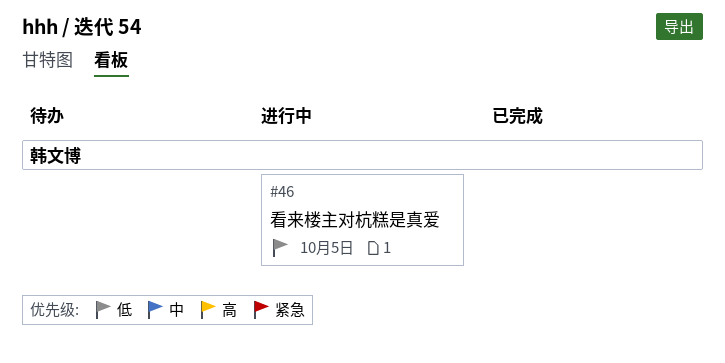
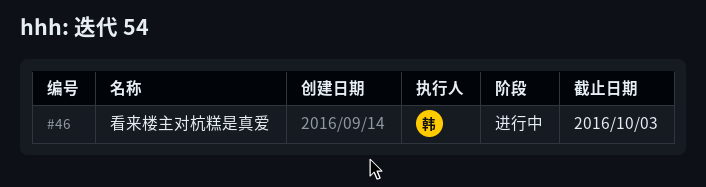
#46, due: Oct 5 -> Oct 3

